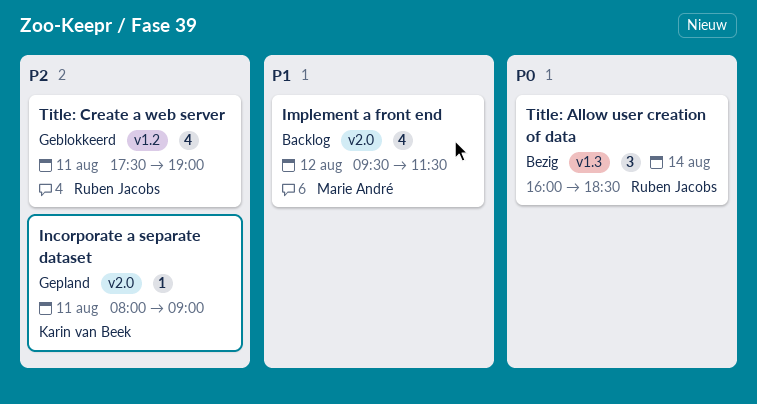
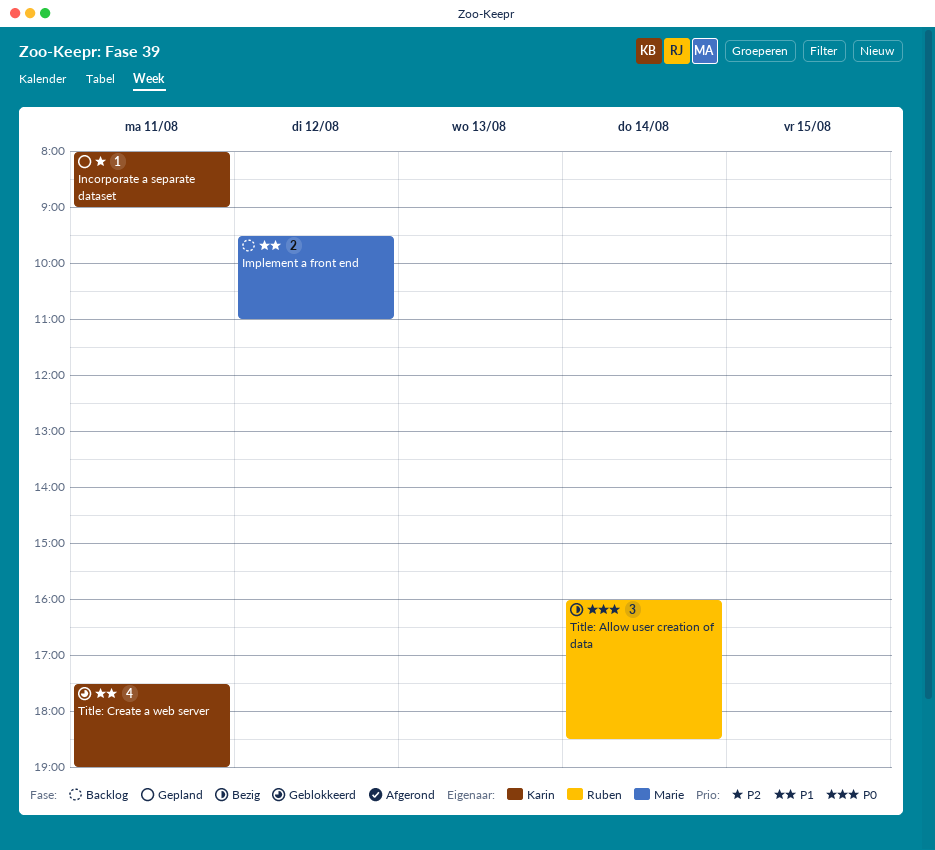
Implement a front end, estimate: 4 -> 2
Implement a front end, ends: 11:30 -> 11:00
Title: Create a web server, owner: Ruben Jacobs -> Karin van Beek
Title: Create a web server, priority: P2 -> P1

